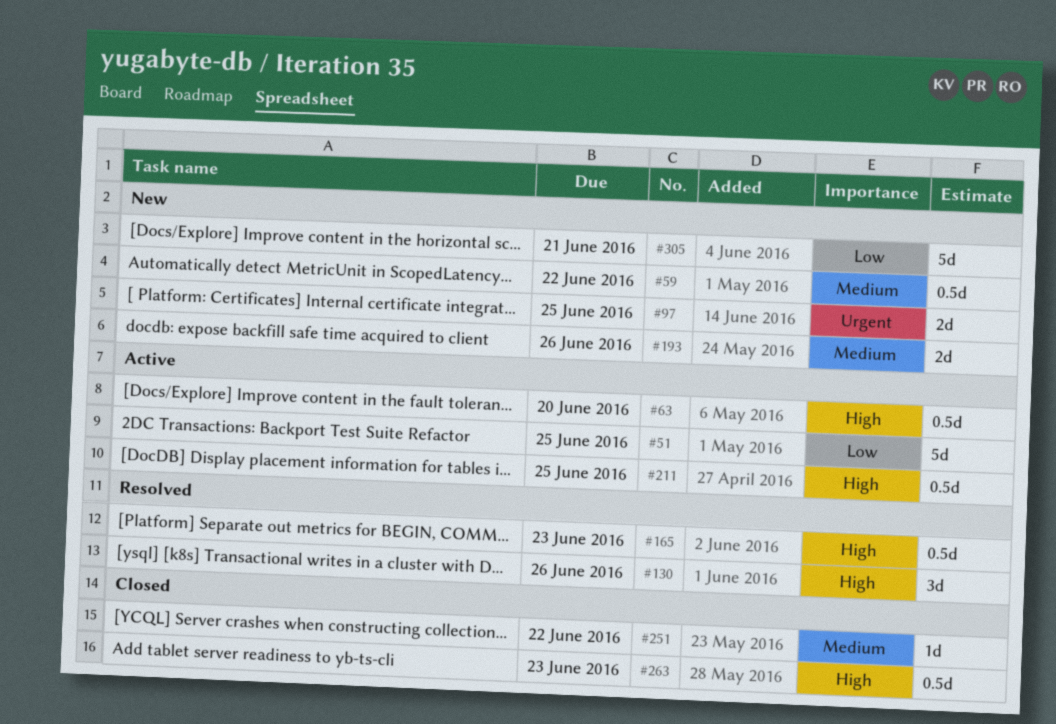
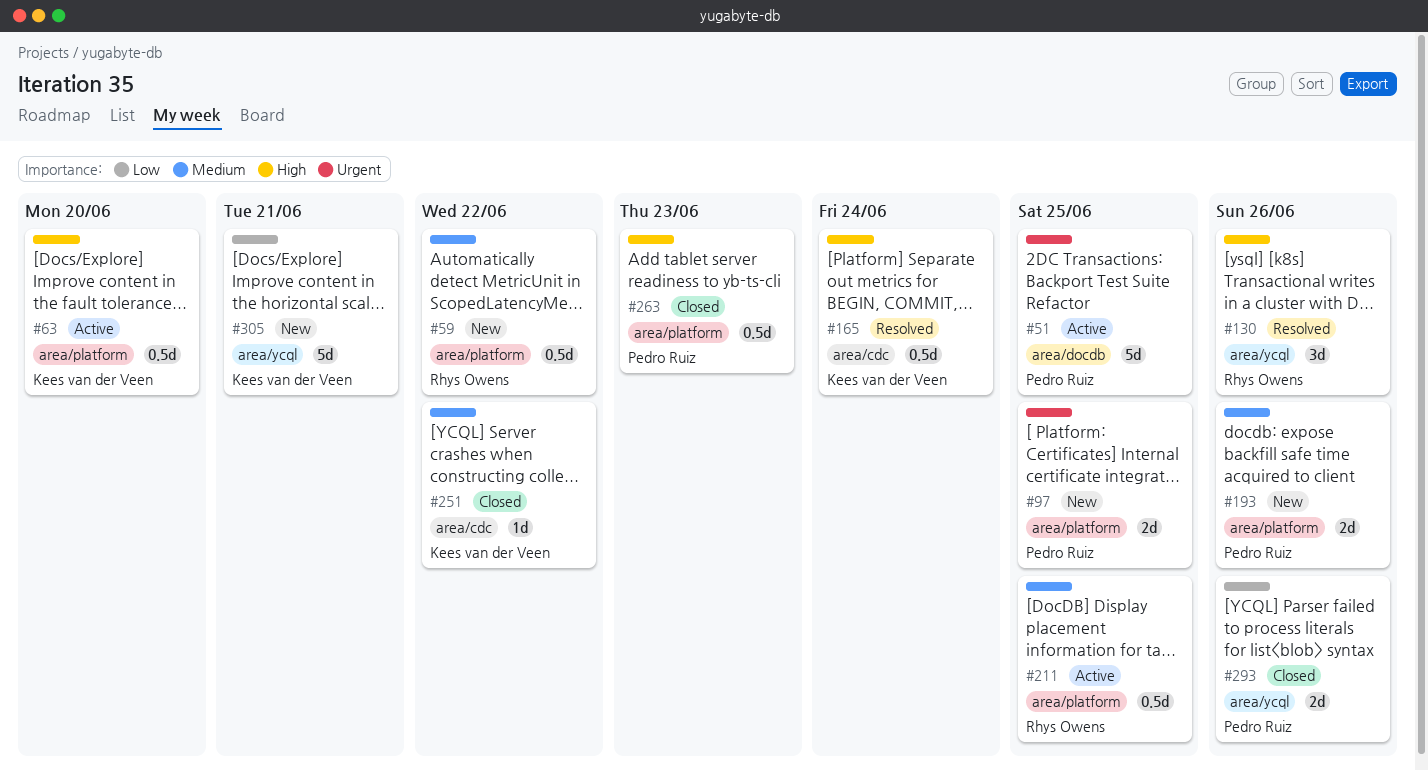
#51, priority: Low -> Urgent
#165, due: Jun 23 -> Jun 24
#211, priority: High -> Medium
#293: none -> present

